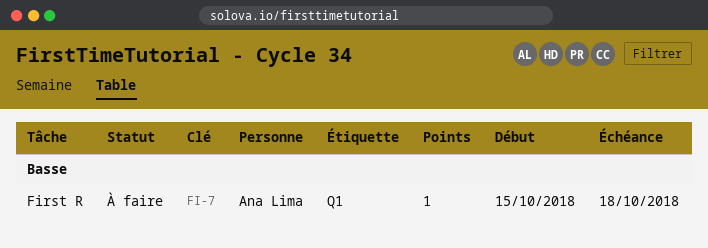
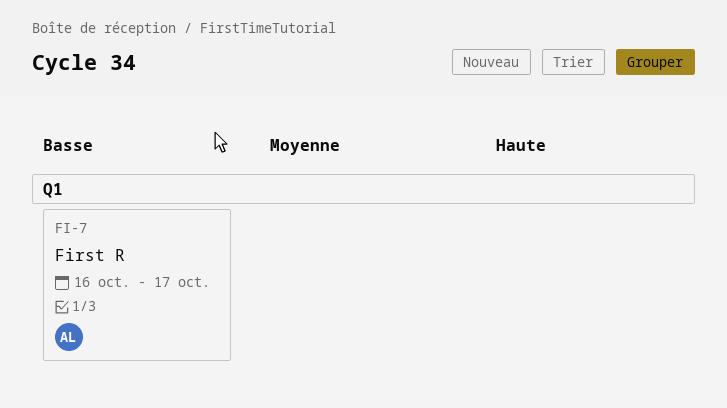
FI-7, start: Oct 15 -> Oct 16
FI-7, due: Oct 18 -> Oct 17

